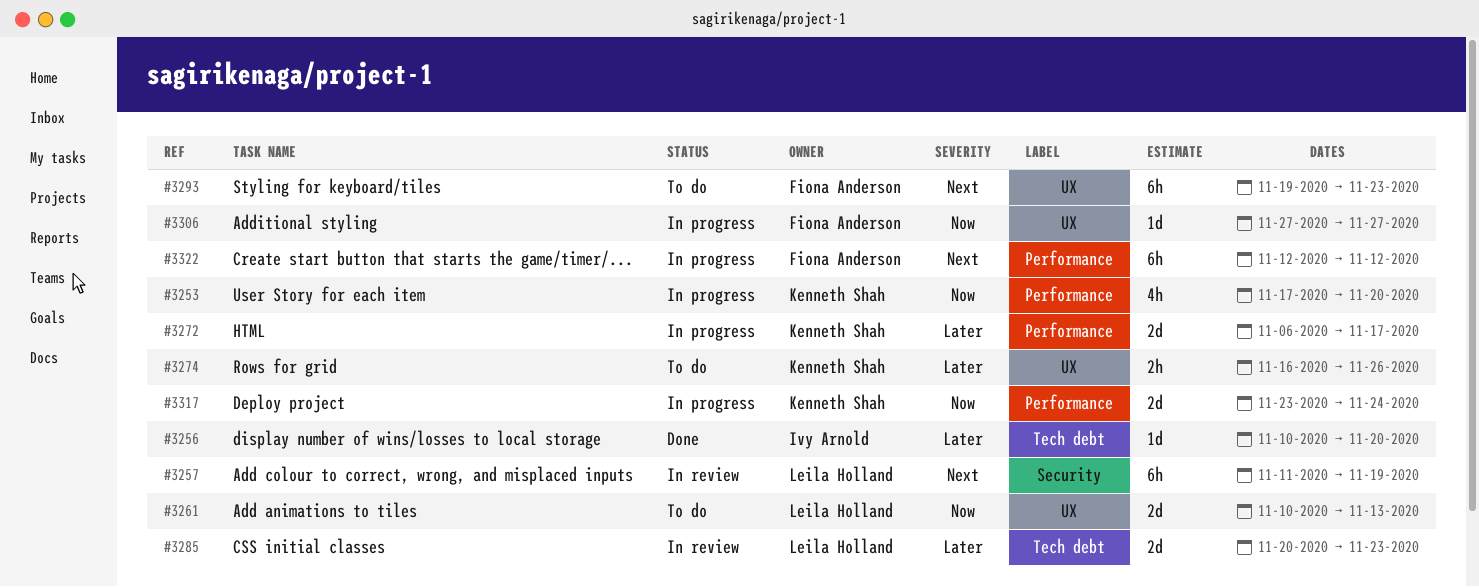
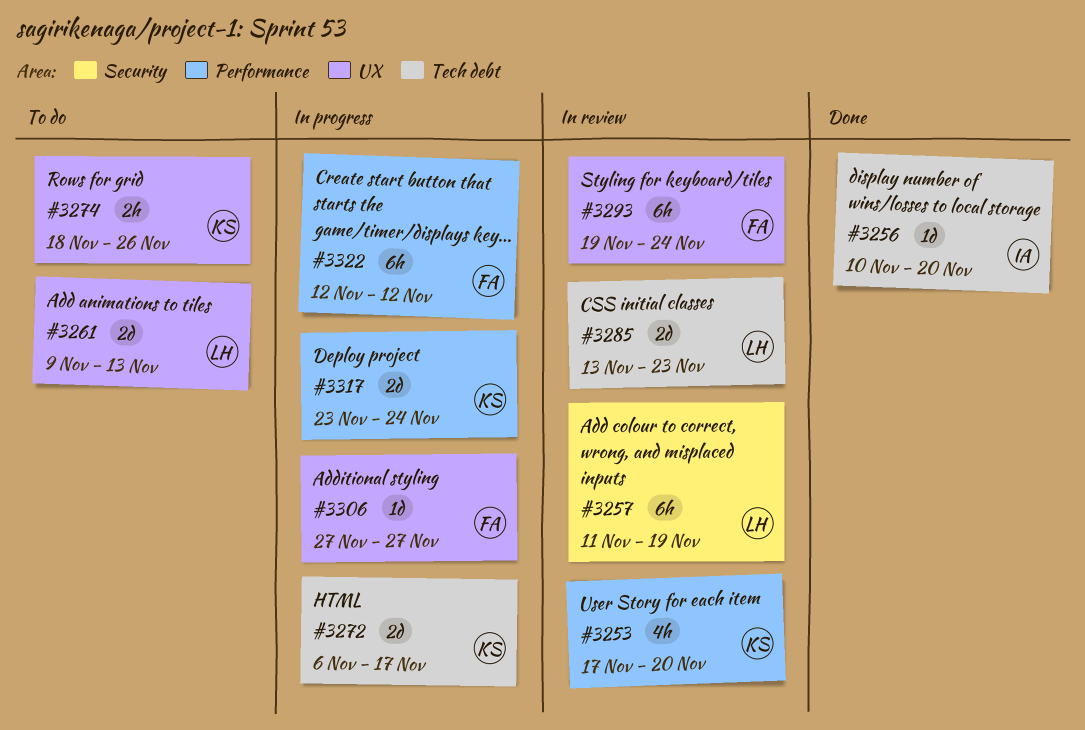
#3253, status: In progress -> In review
#3261, start: Nov 10 -> Nov 9
#3272, label: Performance -> Tech debt
#3274, start: Nov 16 -> Nov 18
#3285, start: Nov 20 -> Nov 13
#3293, status: To do -> In review
#3293, due: Nov 23 -> Nov 24

